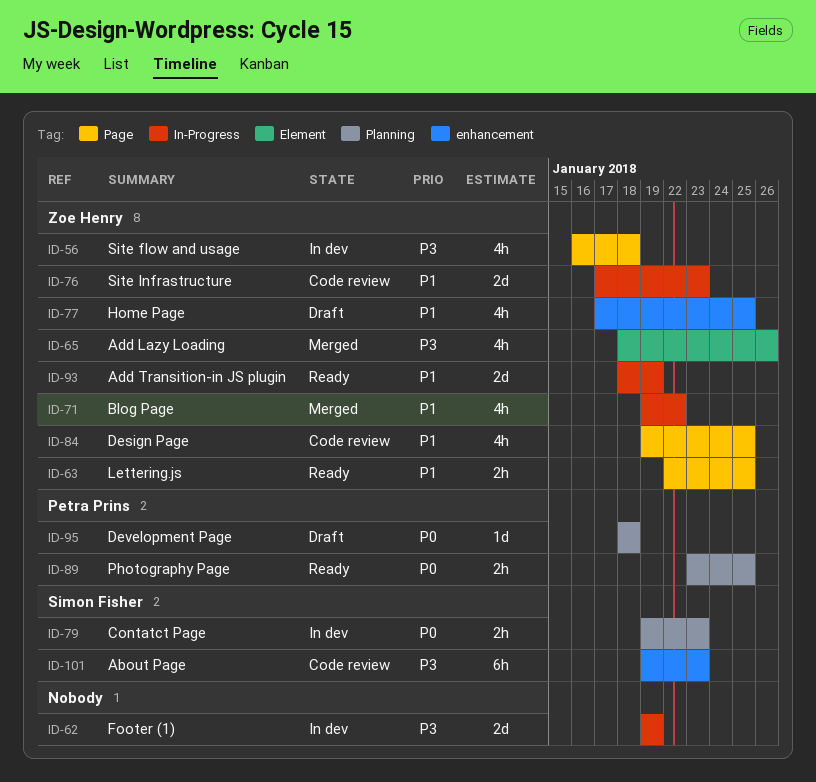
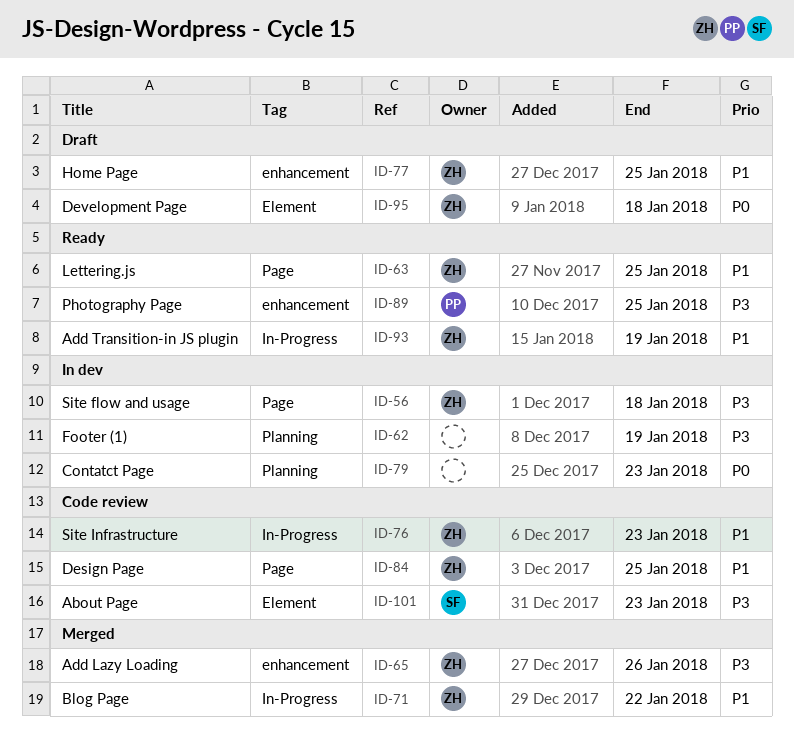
ID-62, label: In-Progress -> Planning
ID-65, label: Element -> enhancement
ID-79, owner: Simon Fisher -> none
ID-89, priority: P0 -> P3
ID-89, label: Planning -> enhancement
ID-95, owner: Petra Prins -> Zoe Henry
ID-95, label: Planning -> Element
ID-101, label: enhancement -> Element

